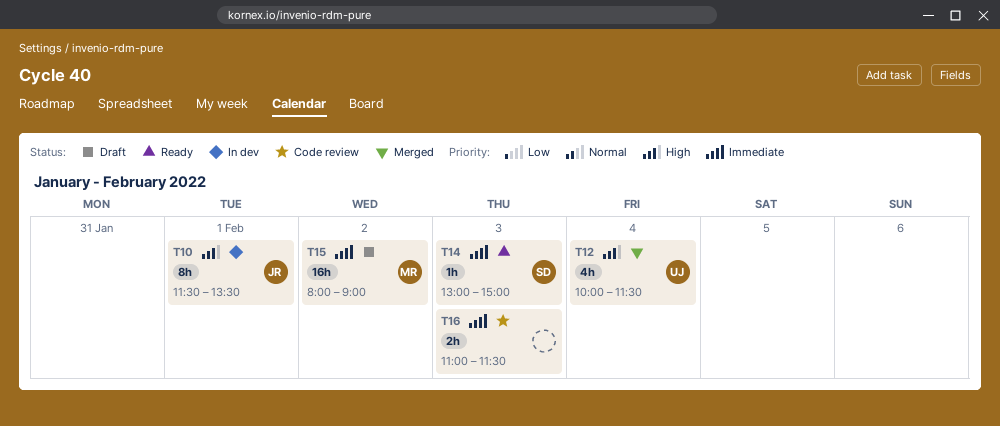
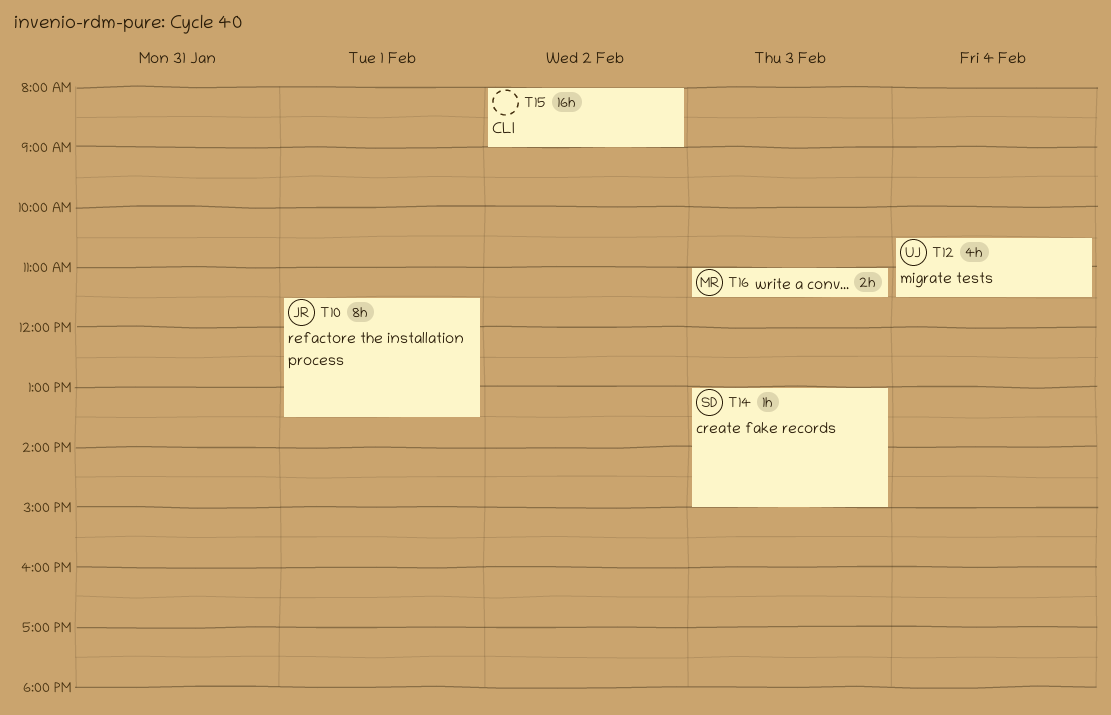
T12, begins: 10:00 -> 10:30
T15, owner: MR -> none
T16, owner: none -> MR

